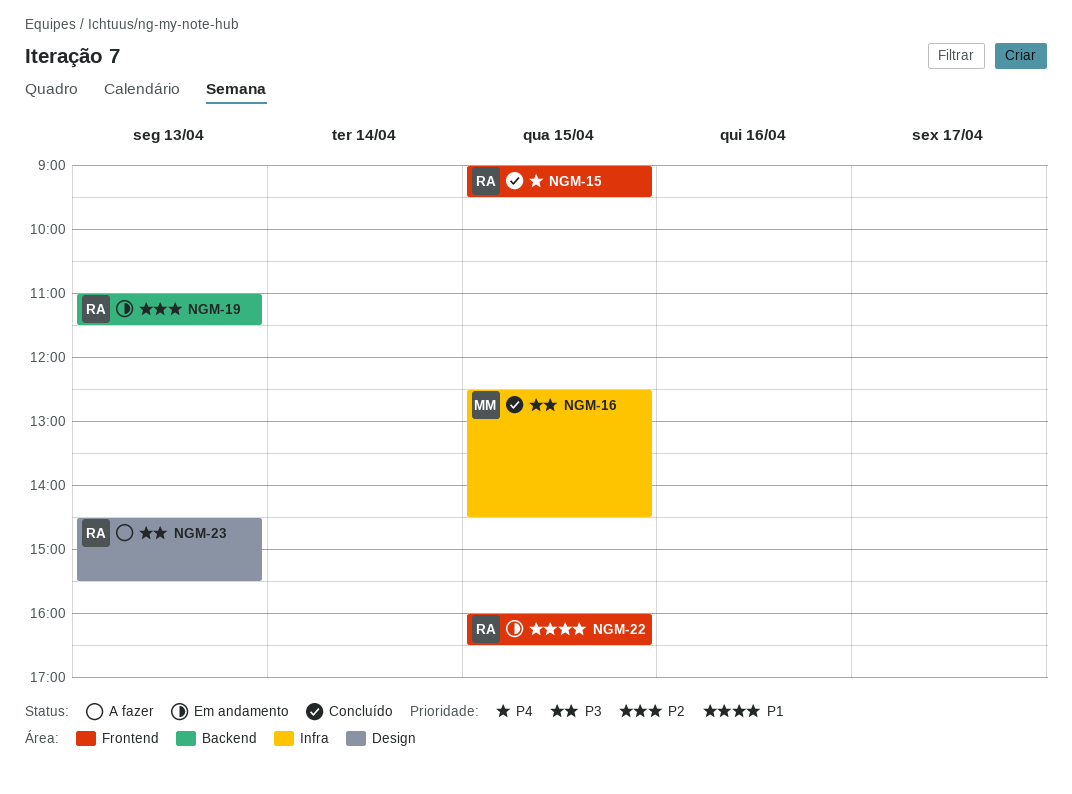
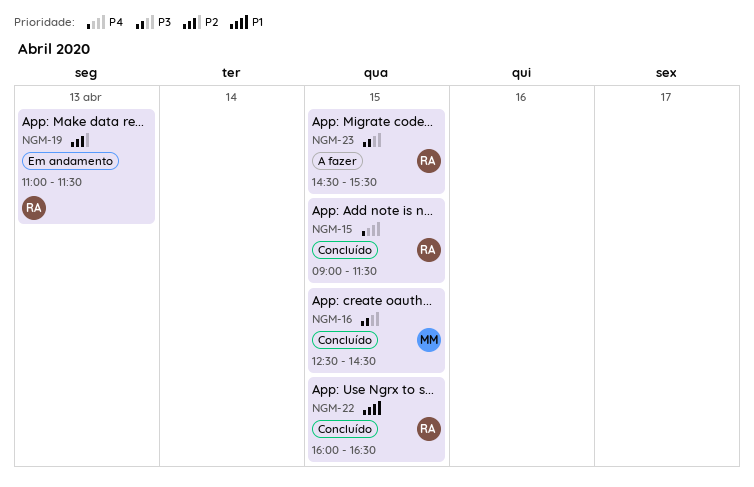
NGM-15, ends: 09:30 -> 11:30
NGM-22, status: Em andamento -> Concluído
NGM-23, day: Apr 13 -> Apr 15

